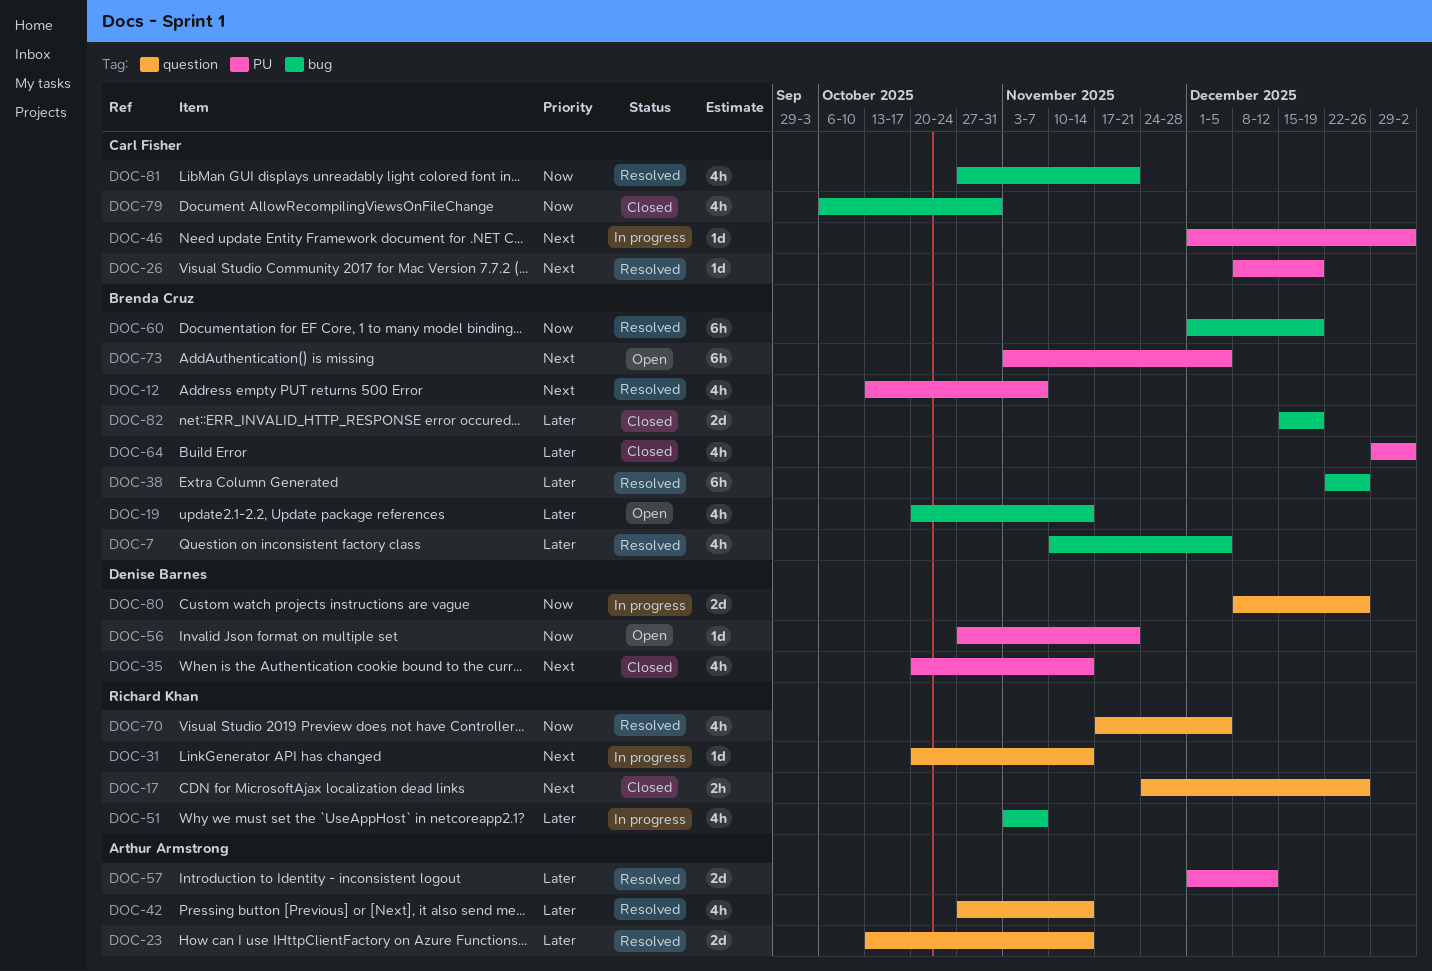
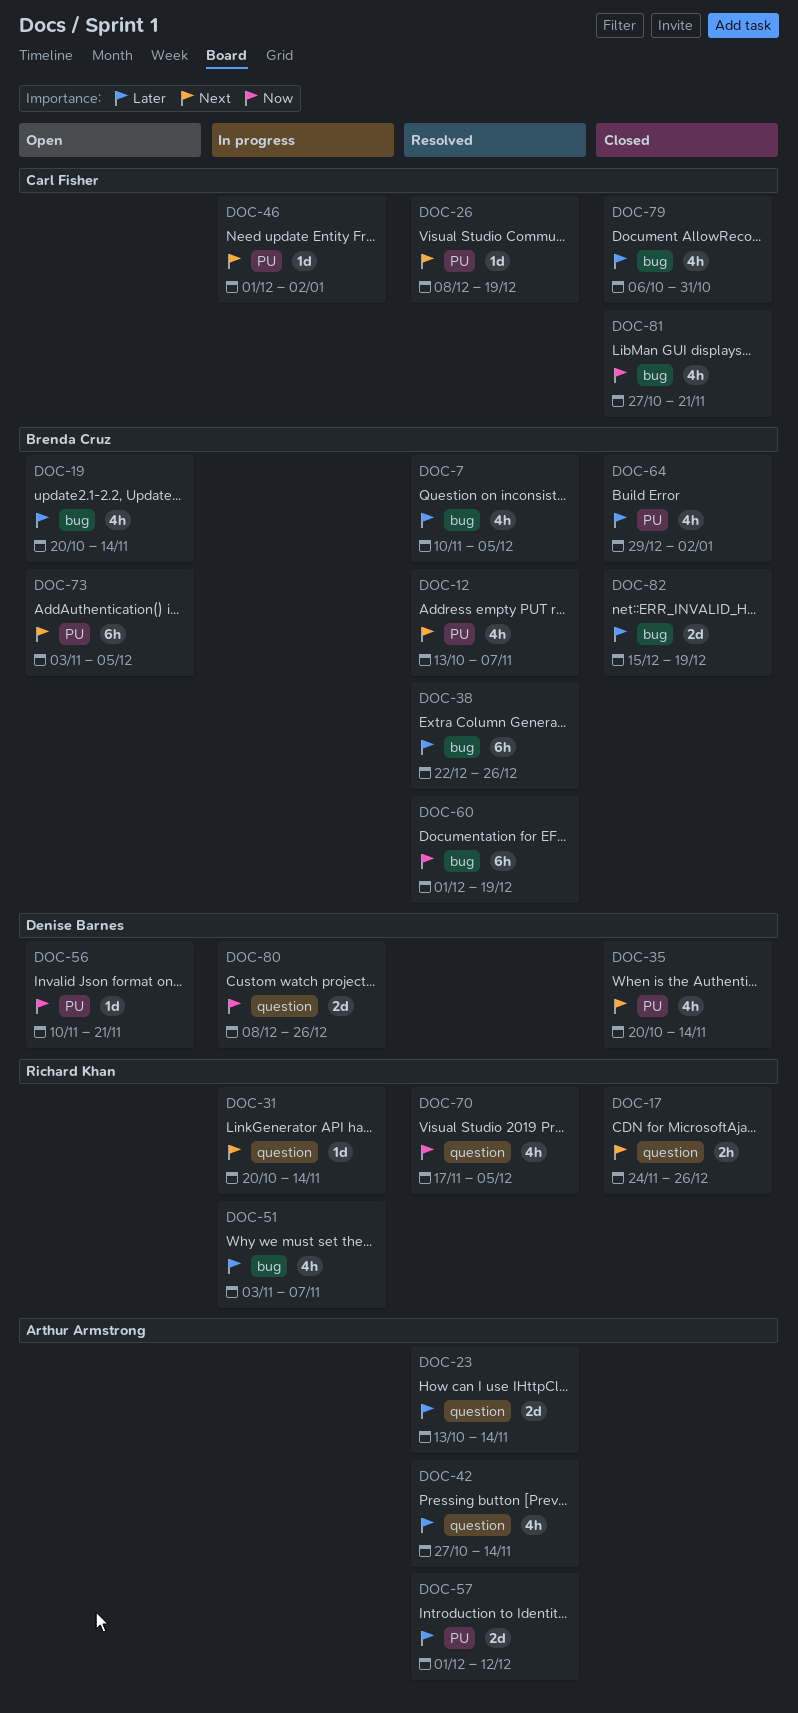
DOC-56, start: Oct 27 -> Nov 10
DOC-79, priority: Now -> Later
DOC-81, status: Resolved -> Closed

